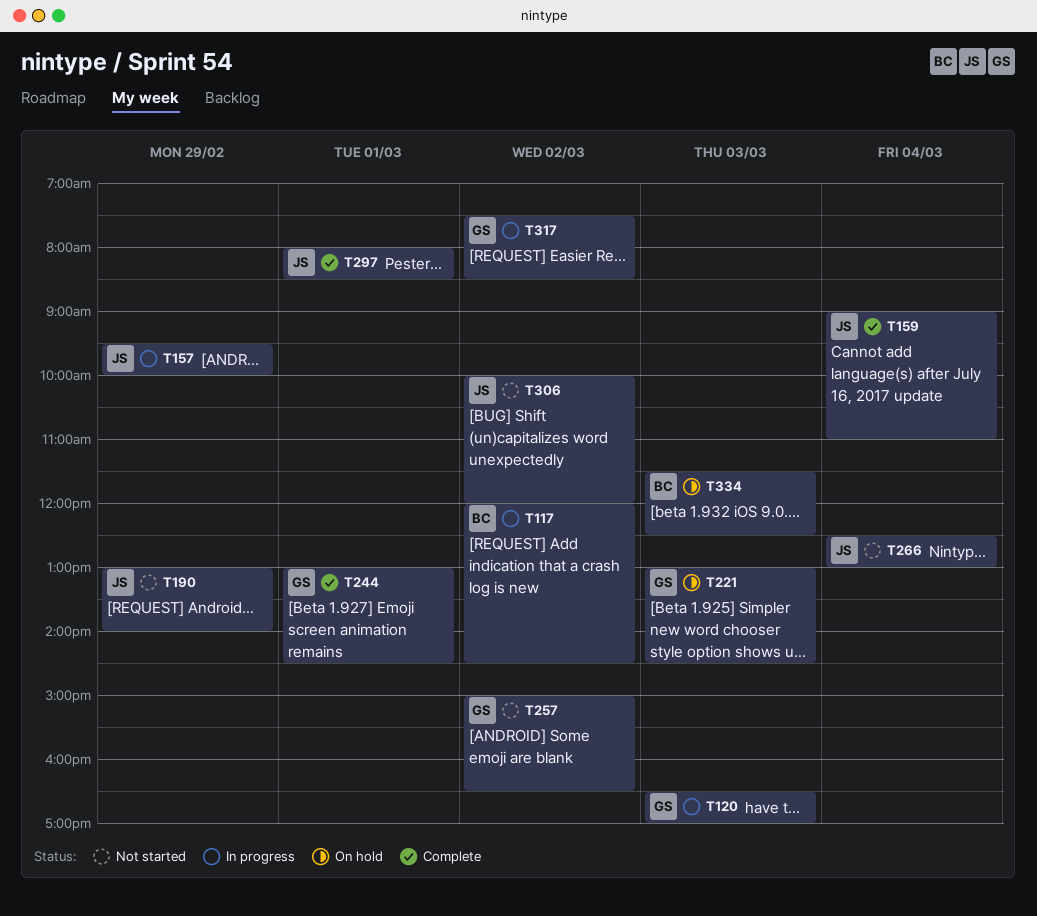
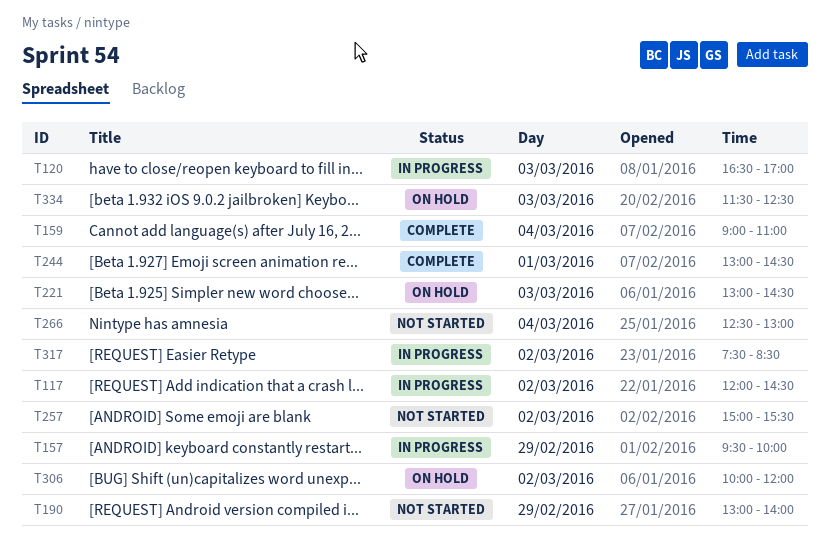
T257, ends: 16:30 -> 15:30
T297: present -> none
T306, status: Not started -> On hold

